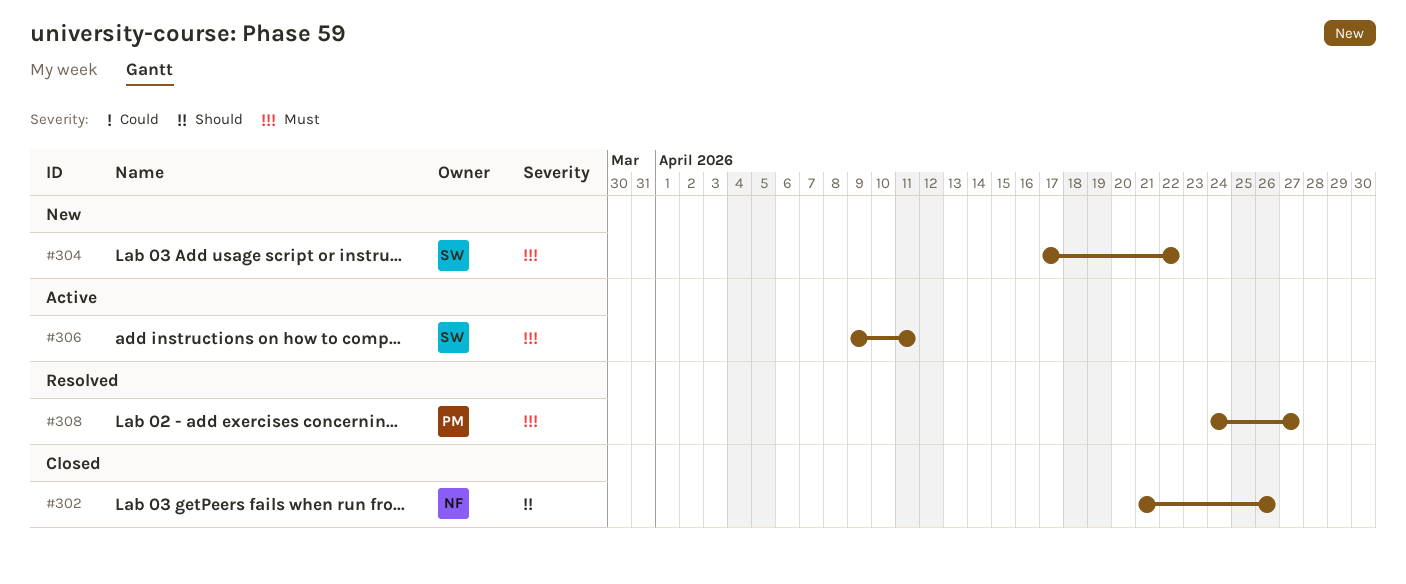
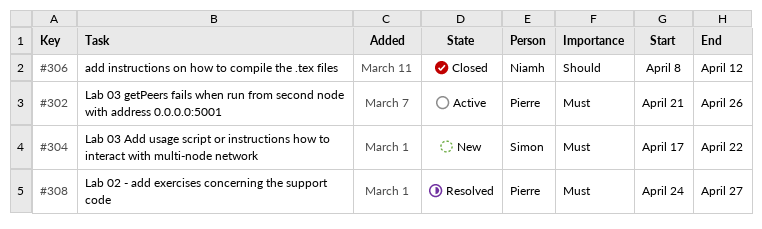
#302, status: Closed -> Active
#302, owner: Niamh -> Pierre
#302, priority: Should -> Must
#306, status: Active -> Closed
#306, owner: Simon -> Niamh
#306, priority: Must -> Should
#306, start: Apr 9 -> Apr 8
#306, due: Apr 11 -> Apr 12

